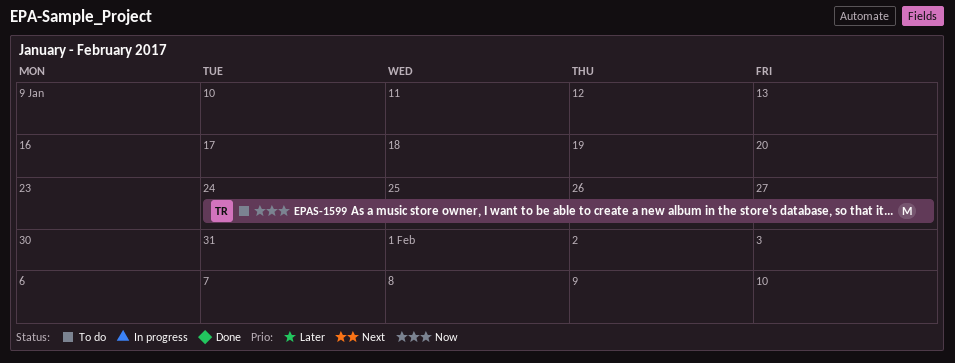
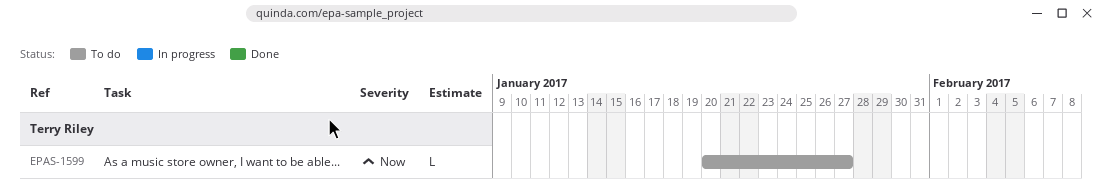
EPAS-1599, estimate: M -> L
EPAS-1599, start: Jan 24 -> Jan 20

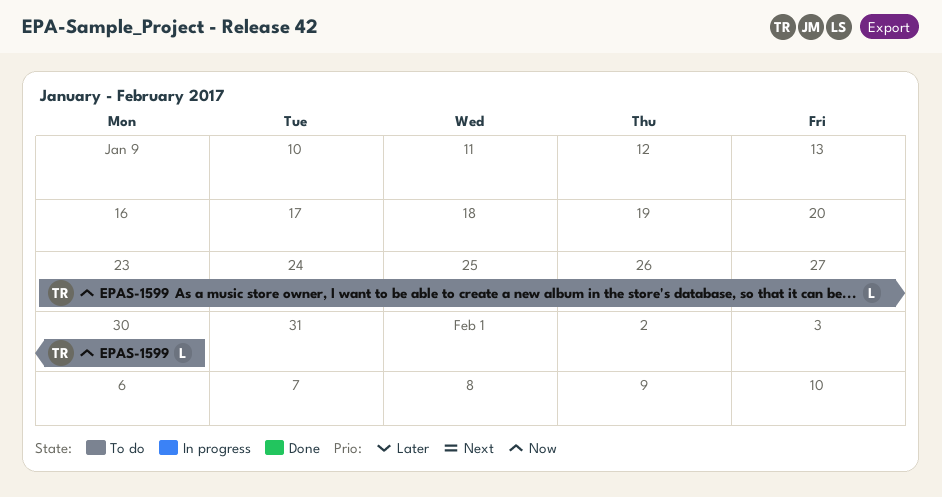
EPAS-1599, start: Jan 20 -> Jan 23
EPAS-1599, due: Jan 27 -> Jan 30

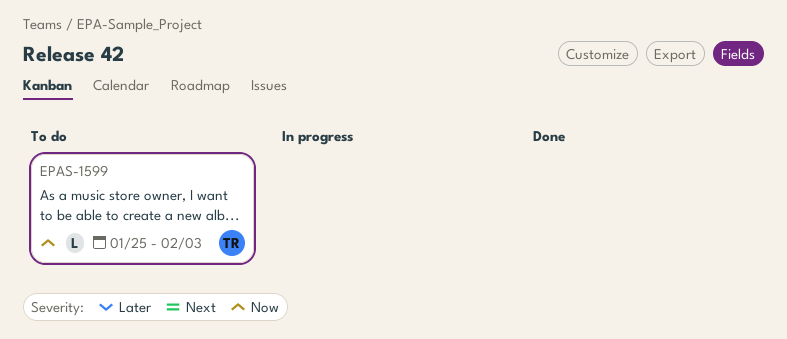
EPAS-1599, start: Jan 23 -> Jan 25
EPAS-1599, due: Jan 30 -> Feb 3

